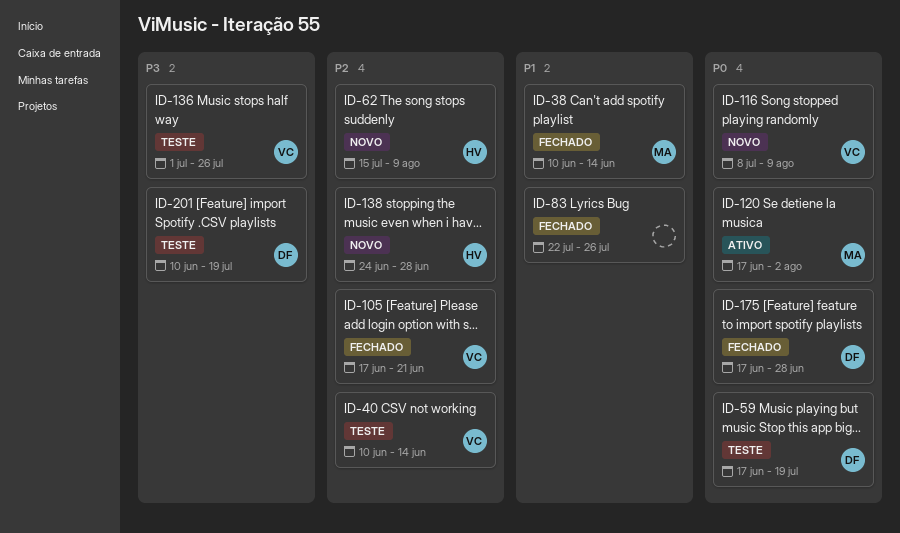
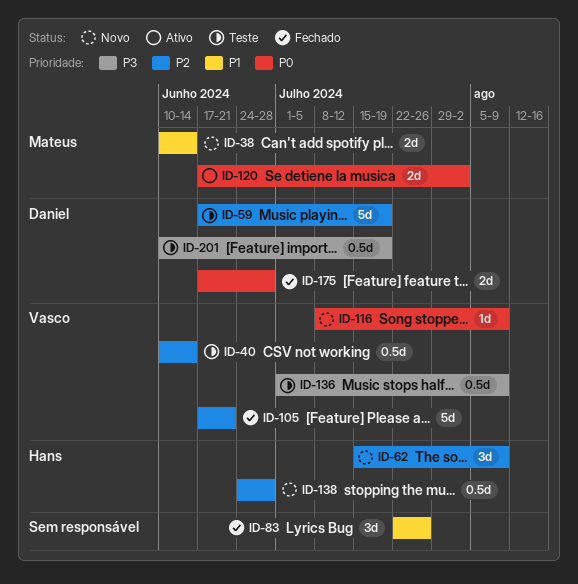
ID-38, status: Fechado -> Novo
ID-59, priority: P0 -> P2
ID-136, due: Jul 26 -> Aug 9

